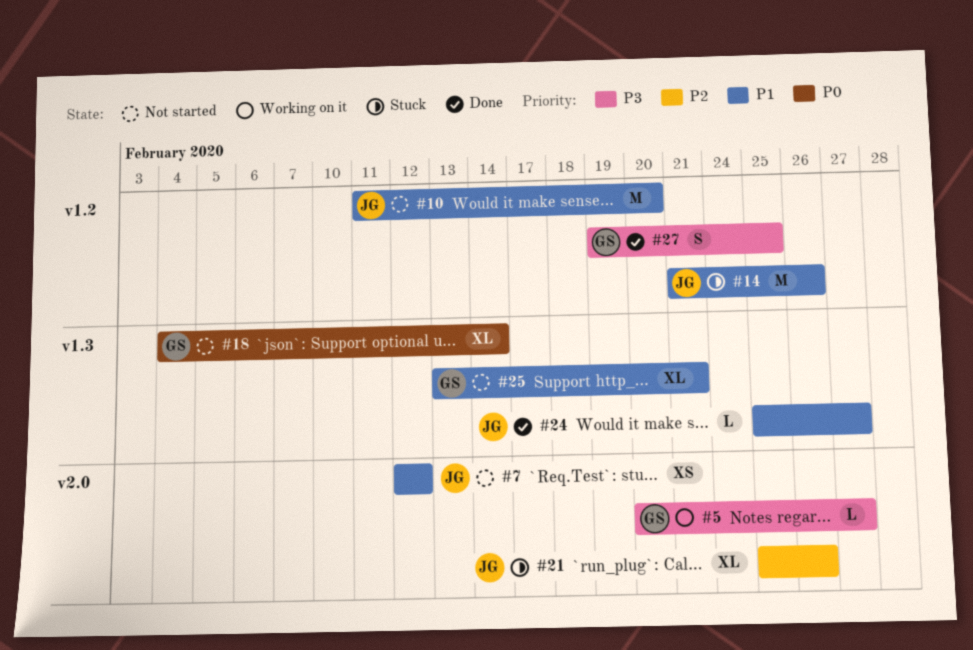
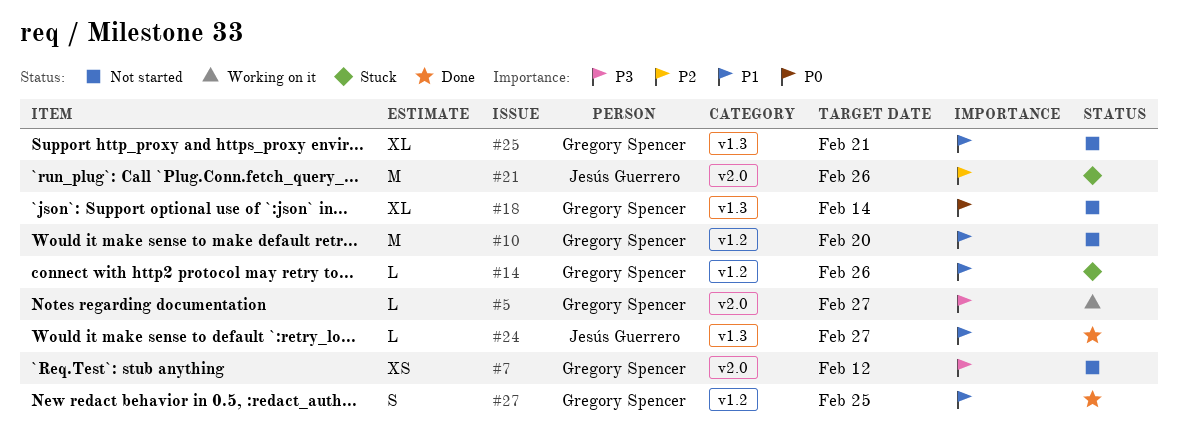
#7, owner: Jesús Guerrero -> Gregory Spencer
#7, priority: P1 -> P3
#10, owner: Jesús Guerrero -> Gregory Spencer
#14, owner: Jesús Guerrero -> Gregory Spencer
#14, estimate: M -> L
#21, estimate: XL -> M
#27, priority: P3 -> P1

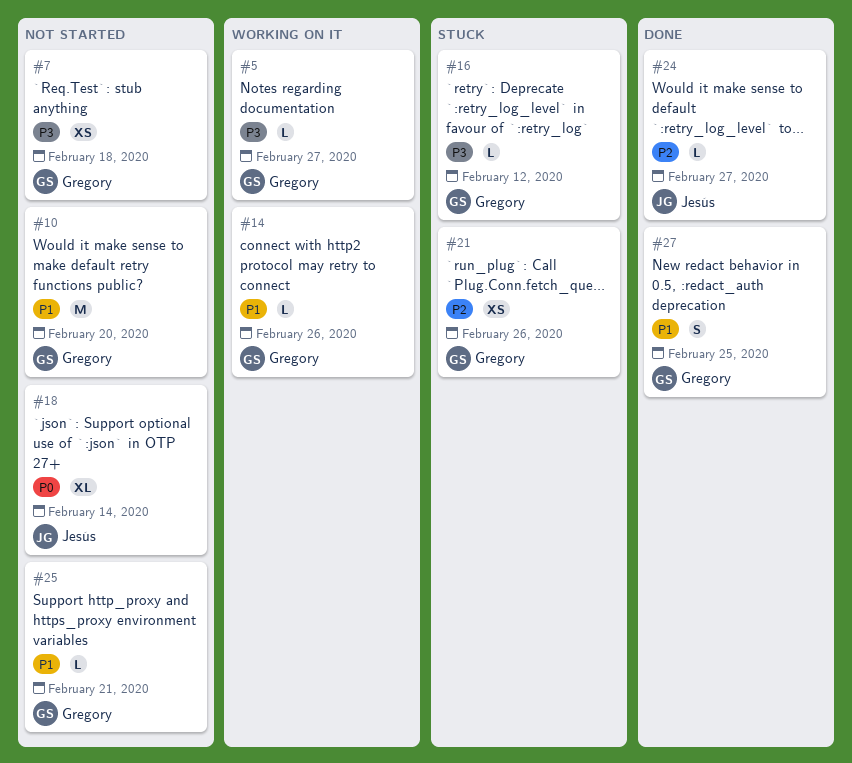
#7, due: Feb 12 -> Feb 18
#14, status: Stuck -> Working on it
#16: none -> present
#18, owner: Gregory Spencer -> Jesús Guerrero
#21, owner: Jesús Guerrero -> Gregory Spencer
#21, estimate: M -> XS
#24, priority: P1 -> P2
#25, estimate: XL -> L

